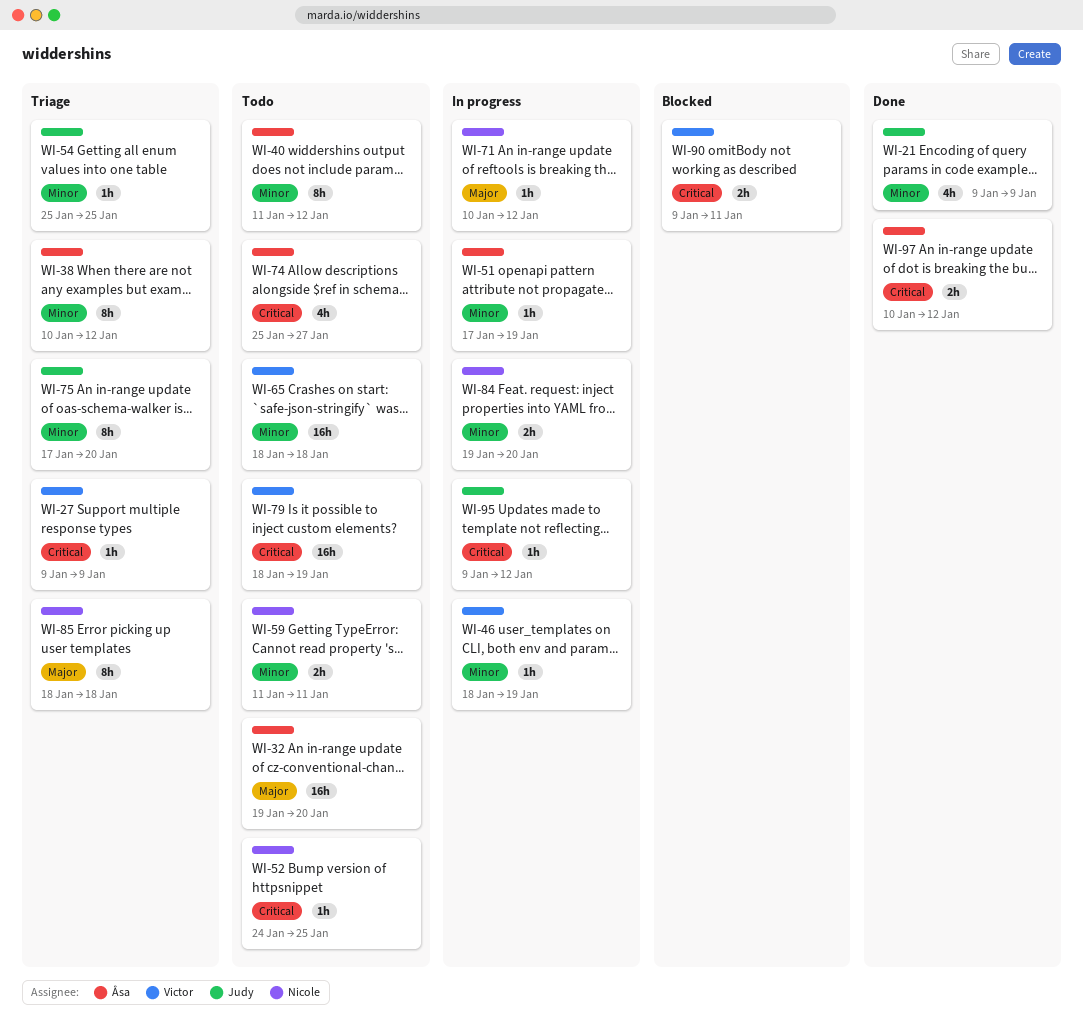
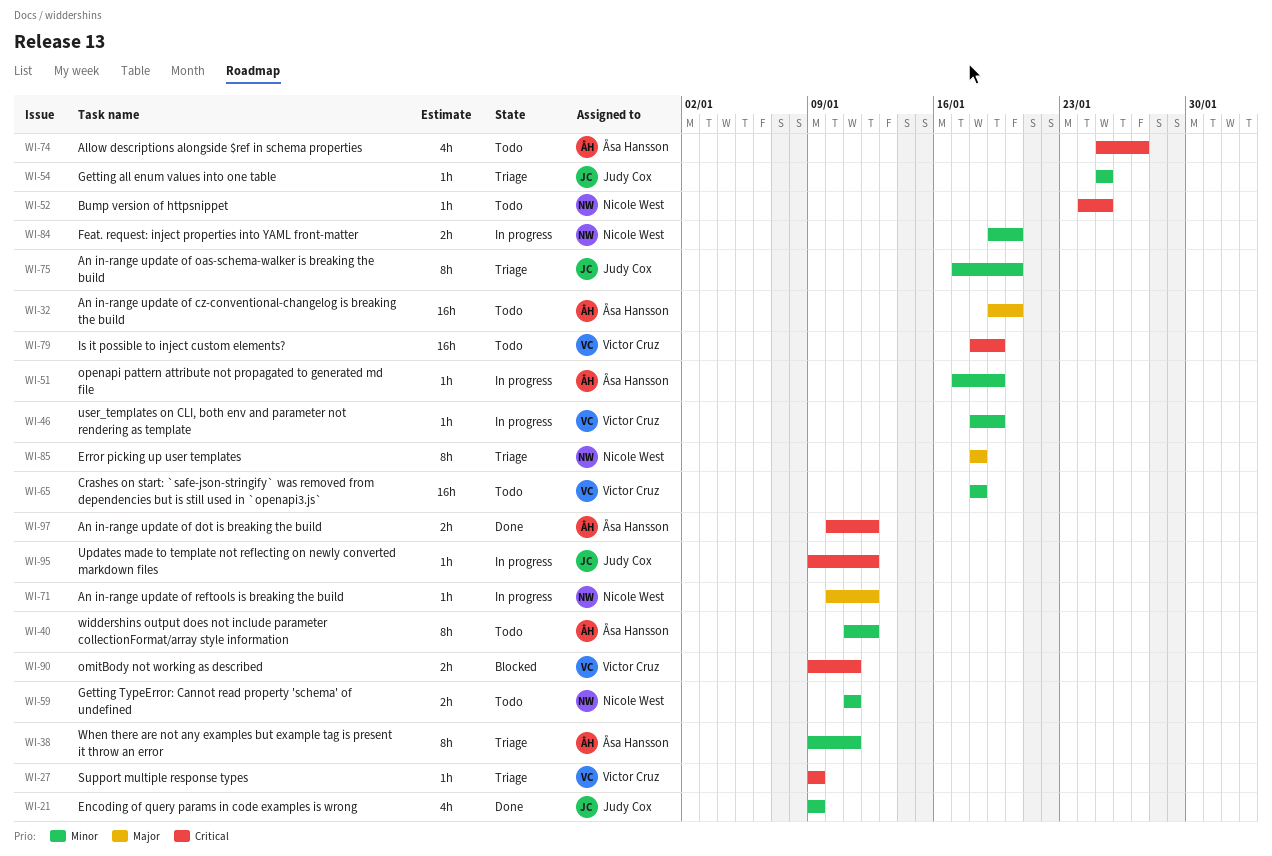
WI-38, start: Jan 10 -> Jan 9
WI-38, due: Jan 12 -> Jan 11

